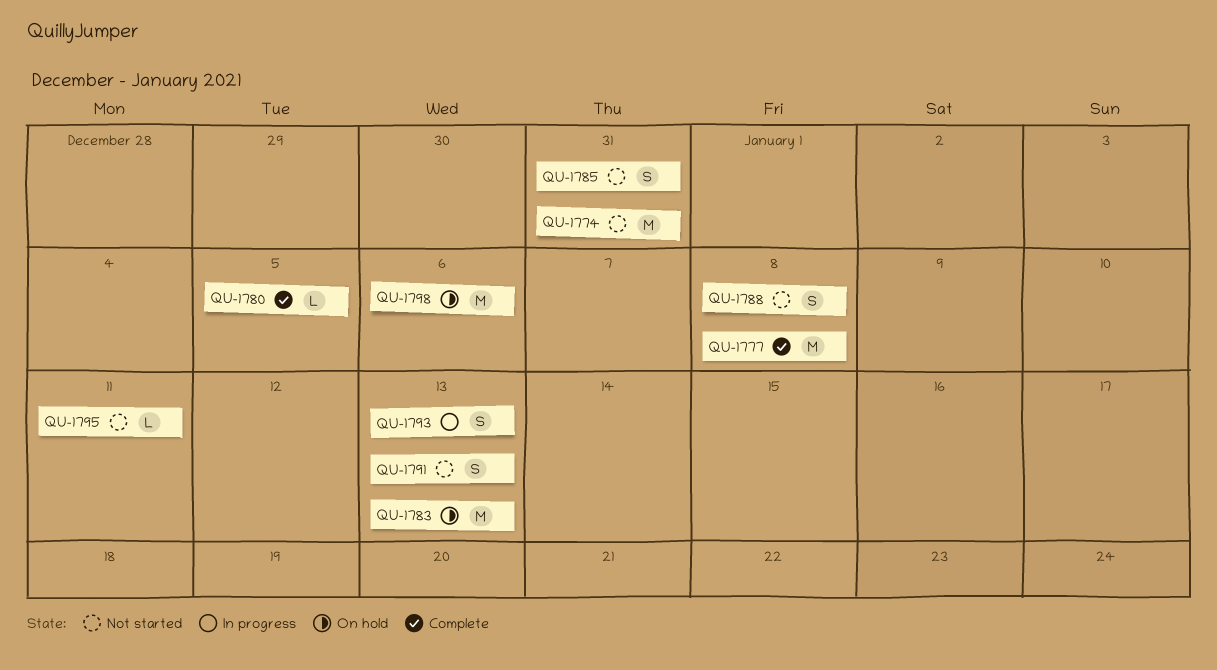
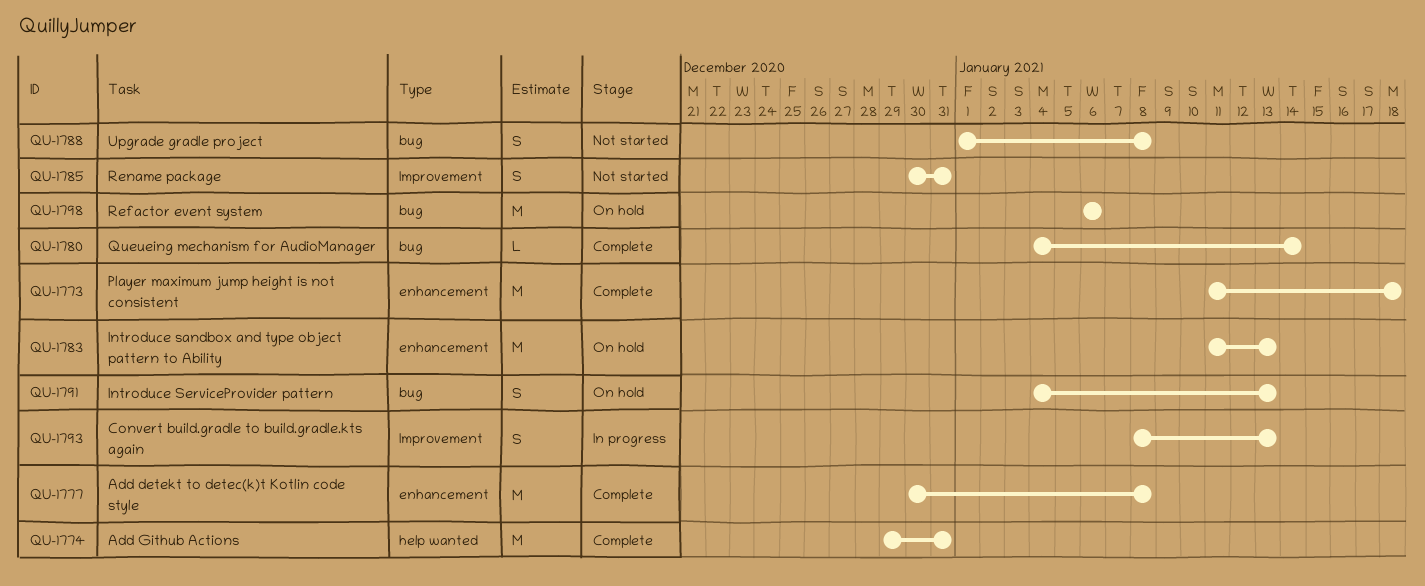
QU-1773: none -> present
QU-1774, status: Not started -> Complete
QU-1780, due: Jan 5 -> Jan 14
QU-1791, status: Not started -> On hold
QU-1795: present -> none

